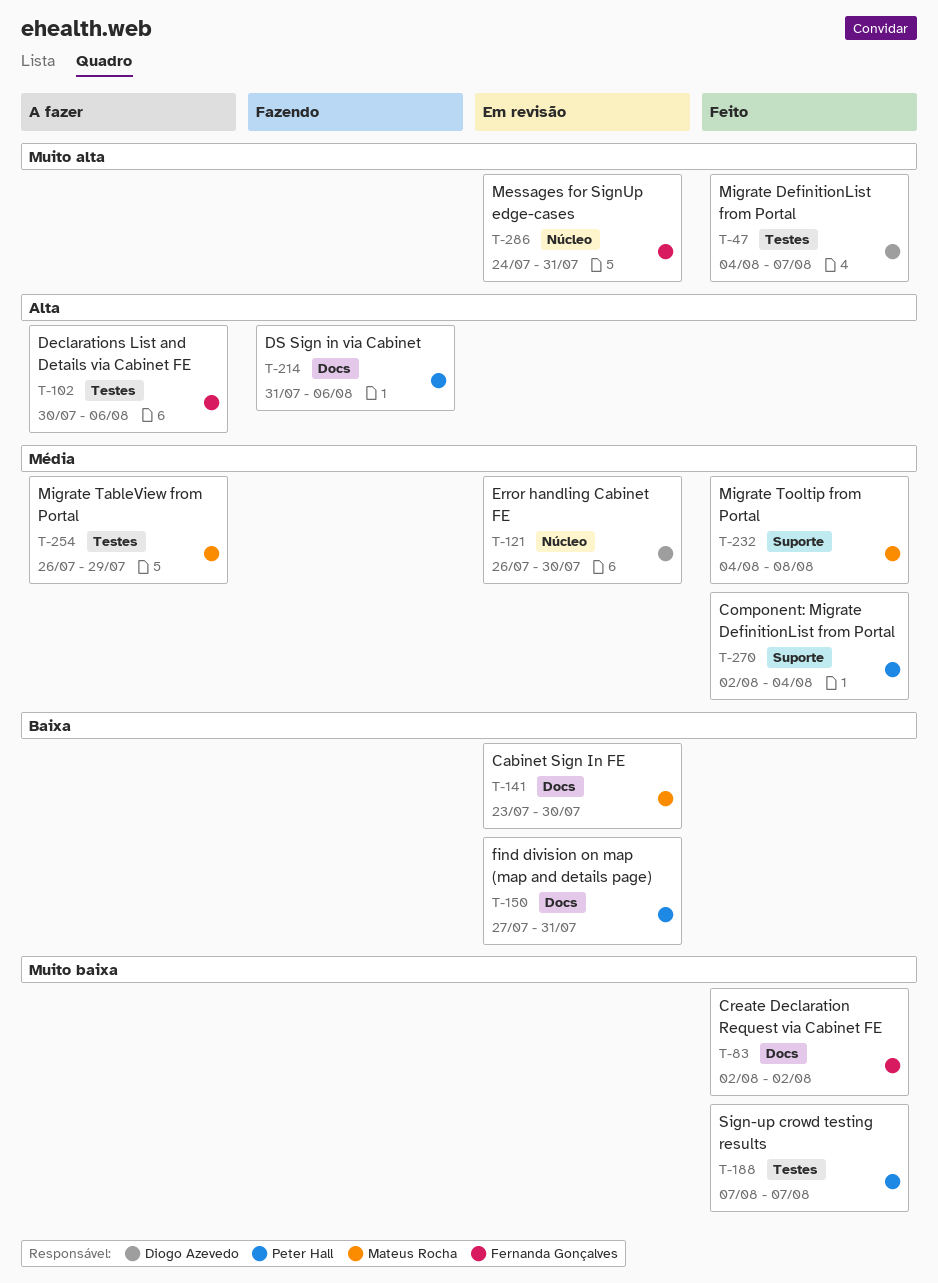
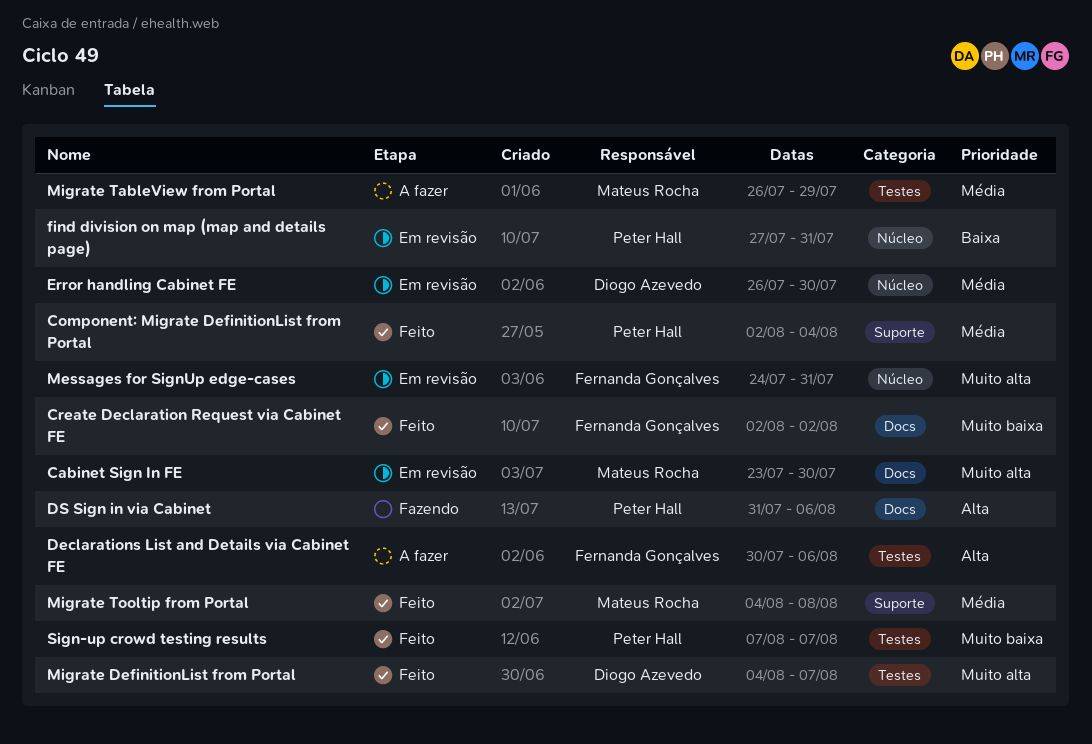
Cabinet Sign In FE, priority: Baixa -> Muito alta
find division on map (map and details page), label: Docs -> Núcleo

